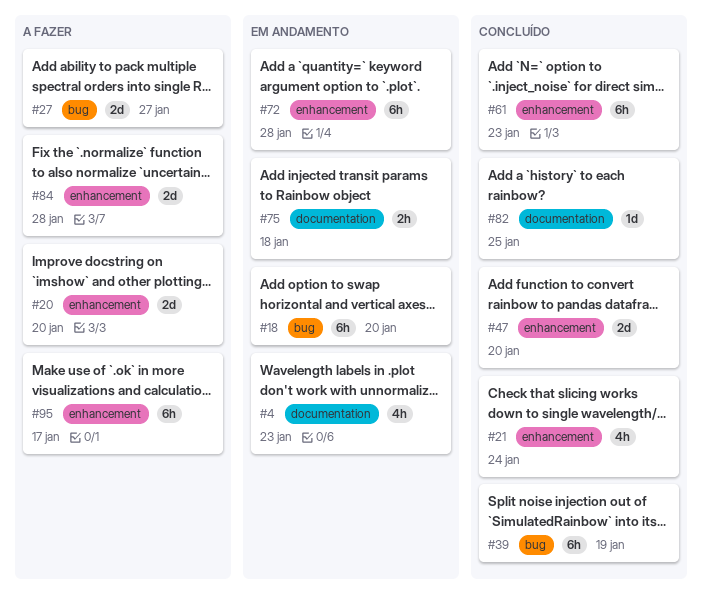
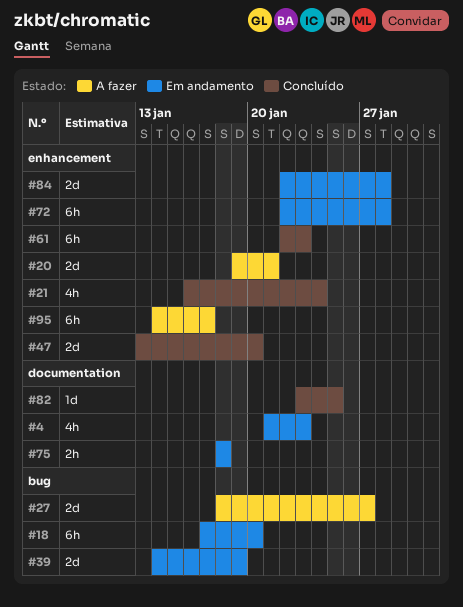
#20, due: Jan 20 -> Jan 21
#39, status: Concluído -> Em andamento
#39, estimate: 6h -> 2d
#84, status: A fazer -> Em andamento

